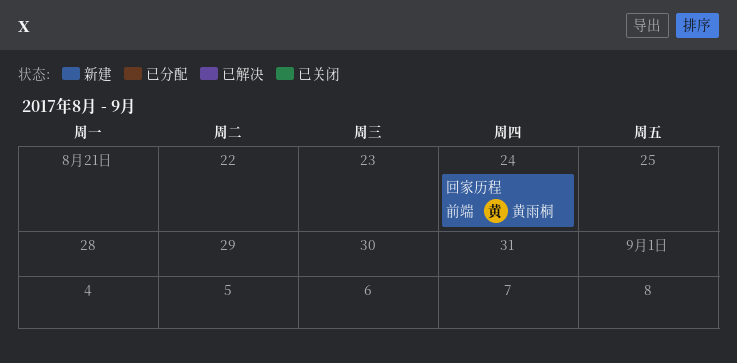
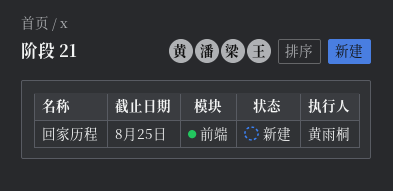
回家历程, due: Aug 24 -> Aug 25

